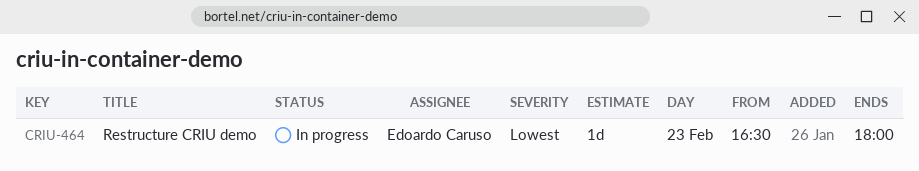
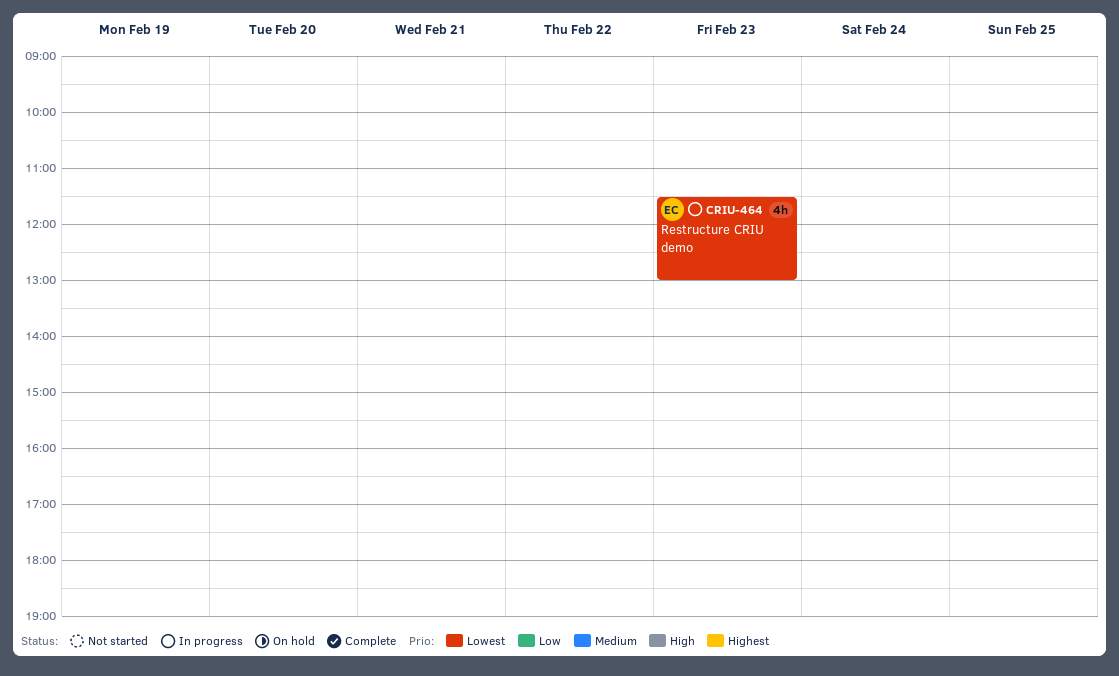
CRIU-464, estimate: 1d -> 4h
CRIU-464, begins: 16:30 -> 11:30
CRIU-464, ends: 18:00 -> 13:00

